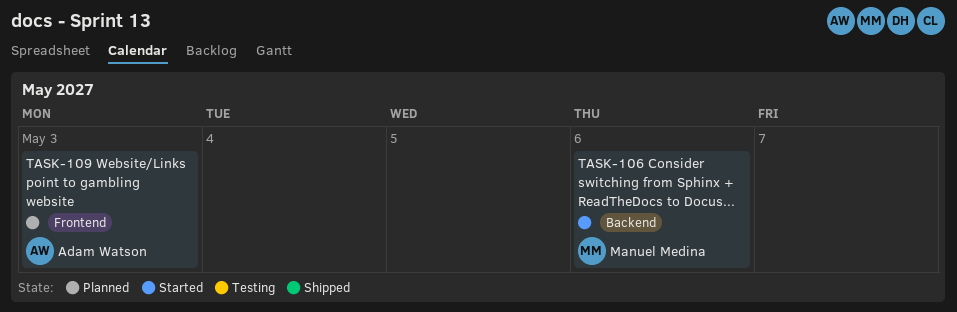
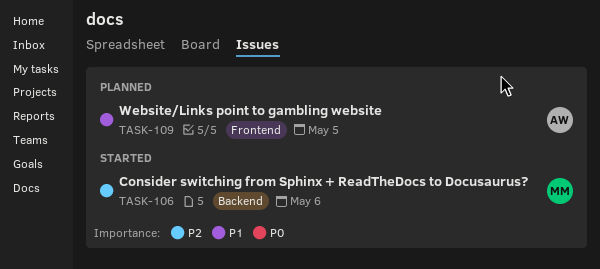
TASK-109, due: May 3 -> May 5

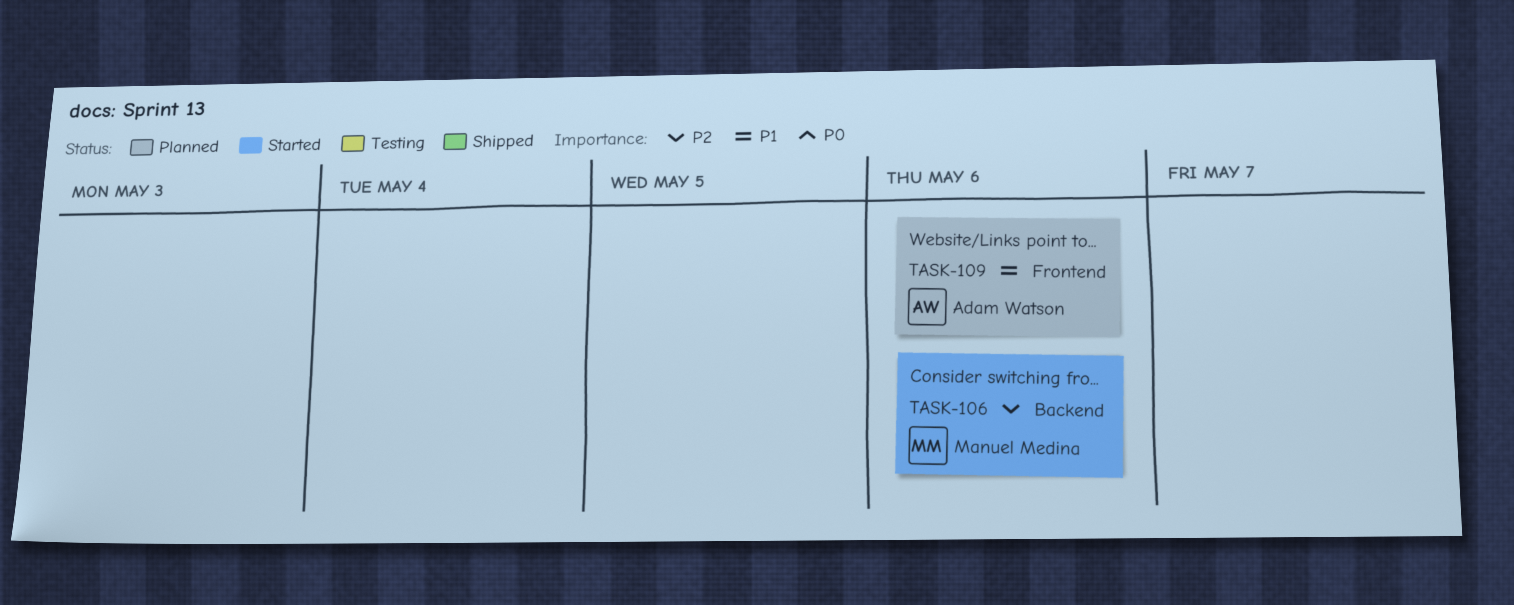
TASK-109, due: May 5 -> May 6

